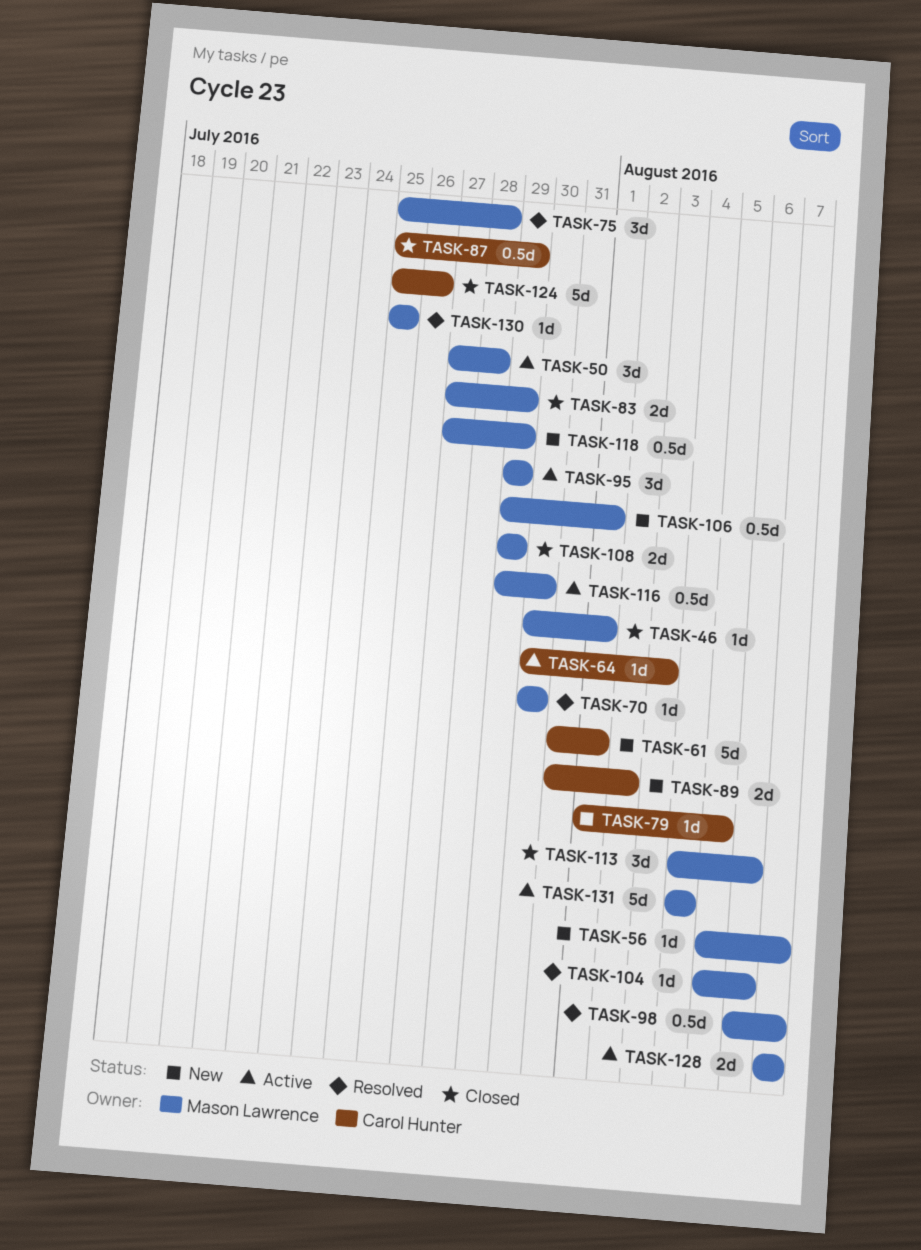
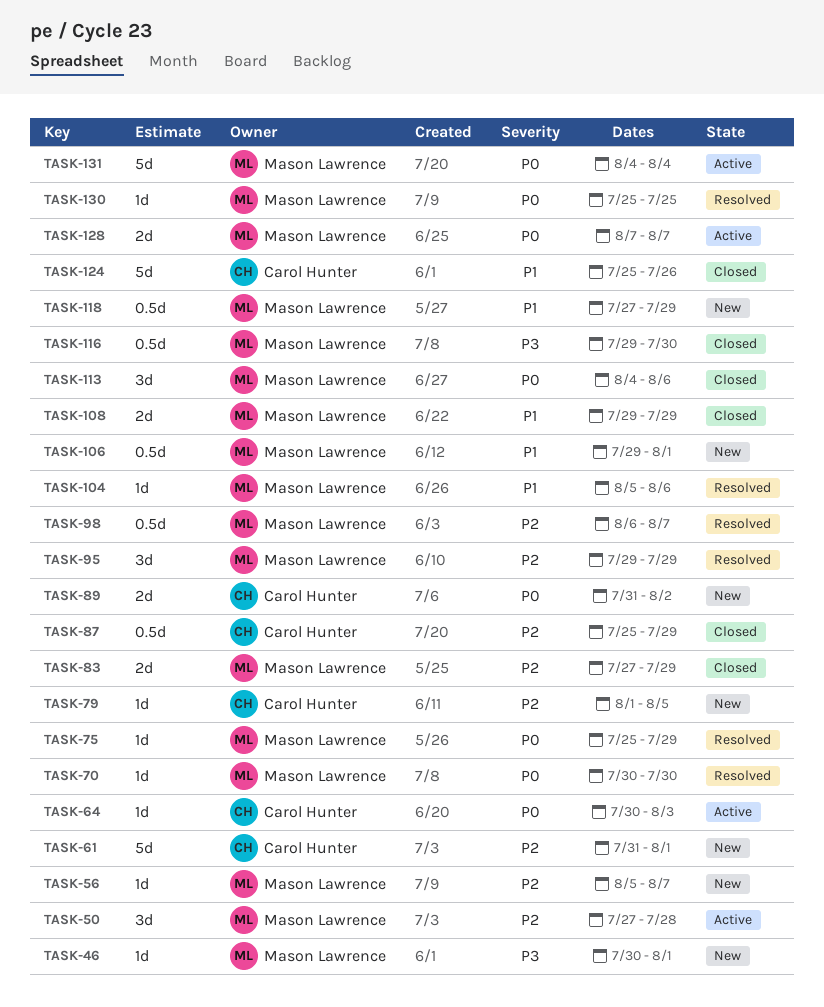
TASK-46, status: Closed -> New
TASK-75, estimate: 3d -> 1d
TASK-75, due: Jul 28 -> Jul 29
TASK-95, status: Active -> Resolved
TASK-116, status: Active -> Closed

